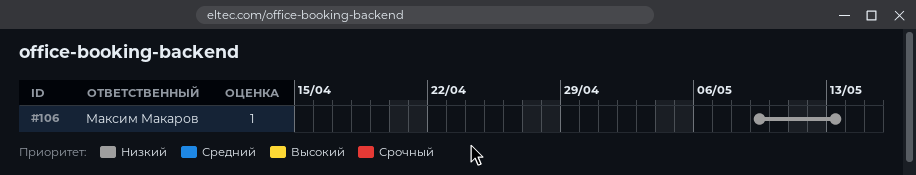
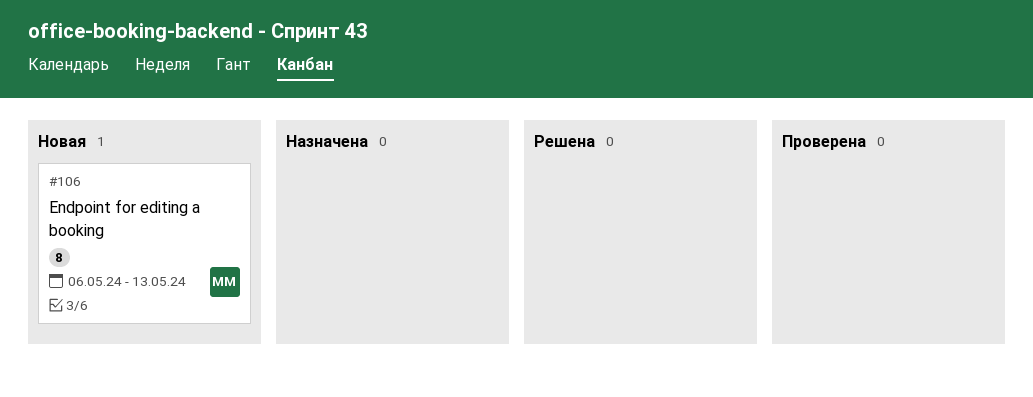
#106, estimate: 1 -> 8
#106, start: May 9 -> May 6

